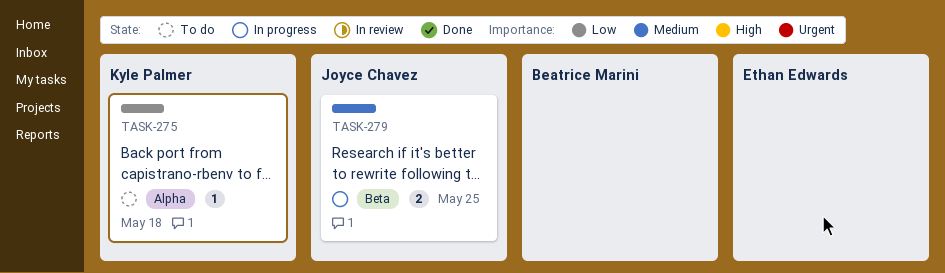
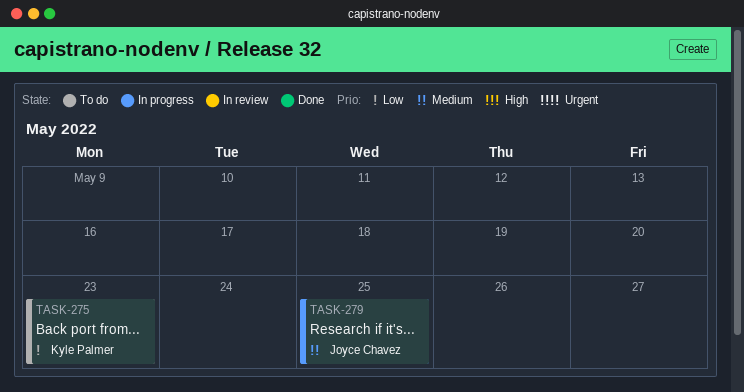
TASK-275, due: May 18 -> May 23

